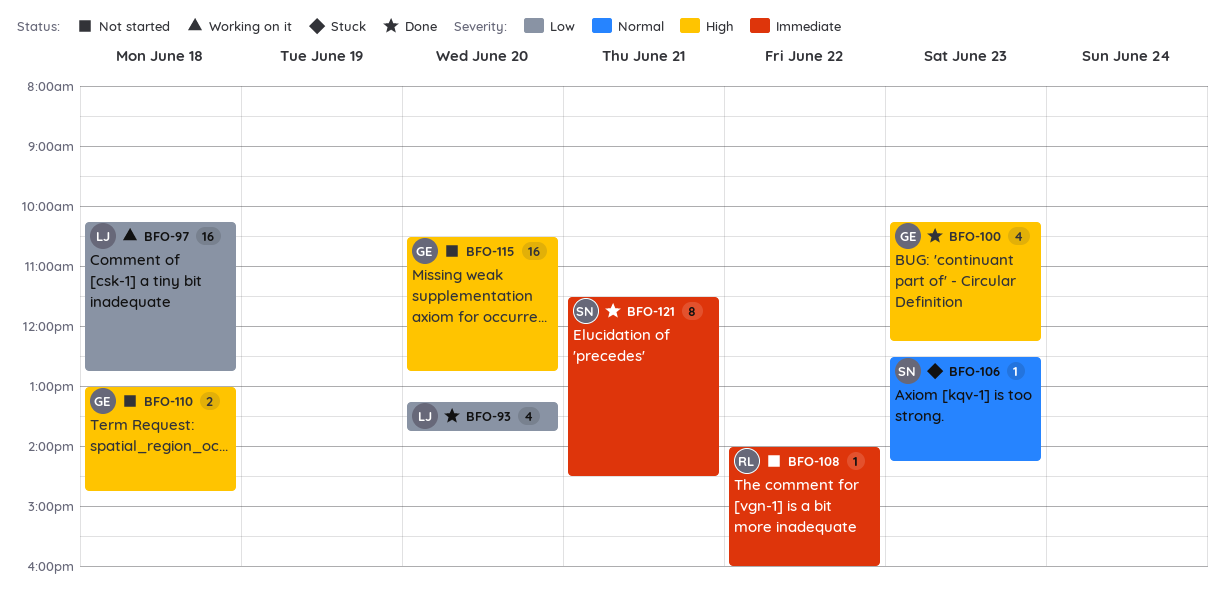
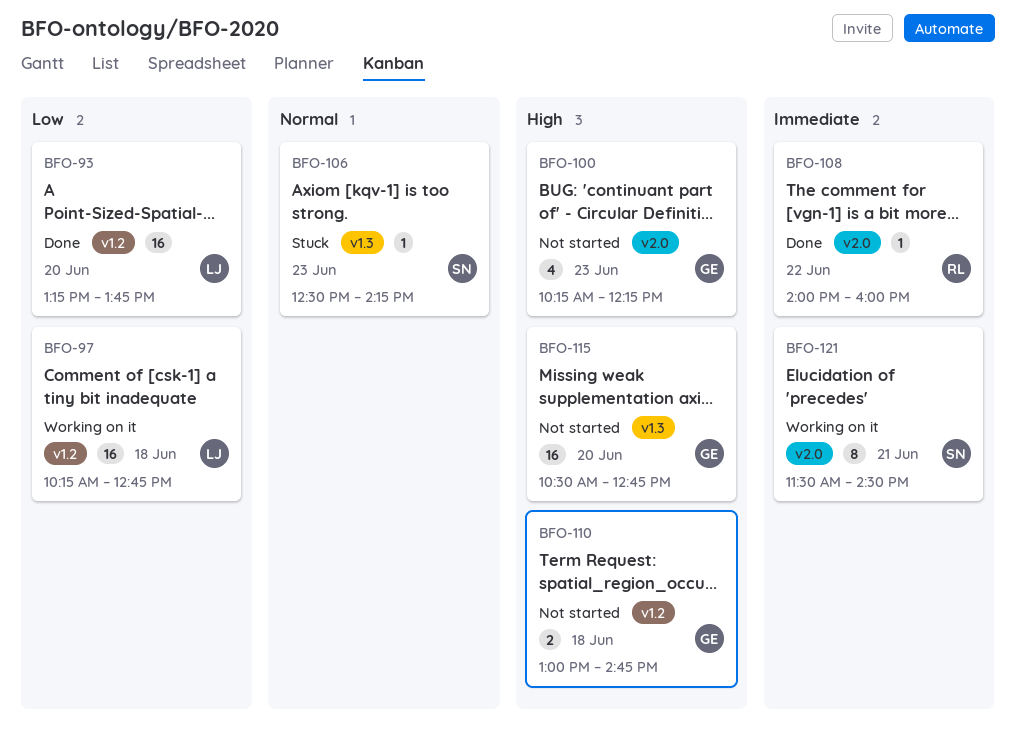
BFO-93, estimate: 4 -> 16
BFO-100, status: Done -> Not started
BFO-108, status: Not started -> Done
BFO-121, status: Done -> Working on it

